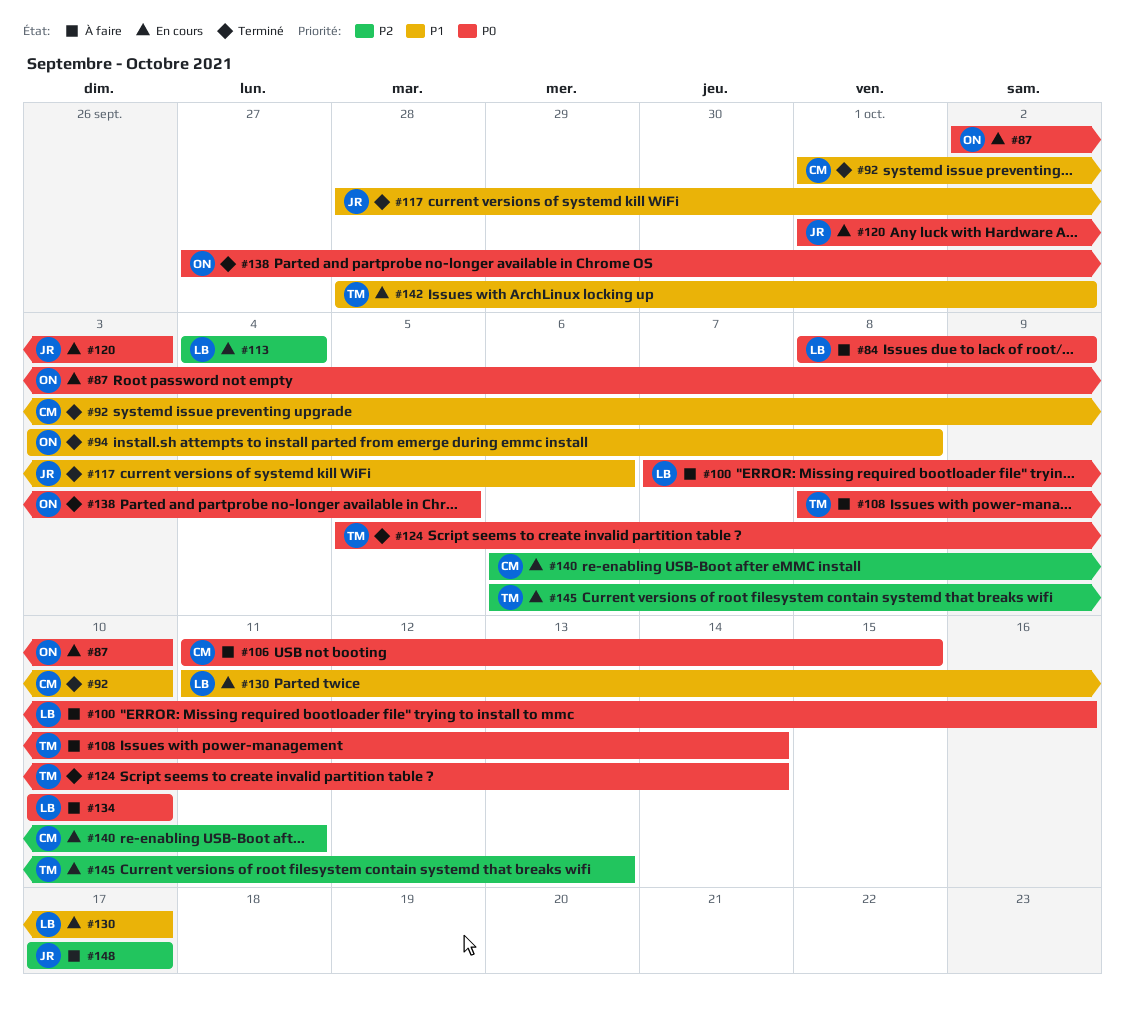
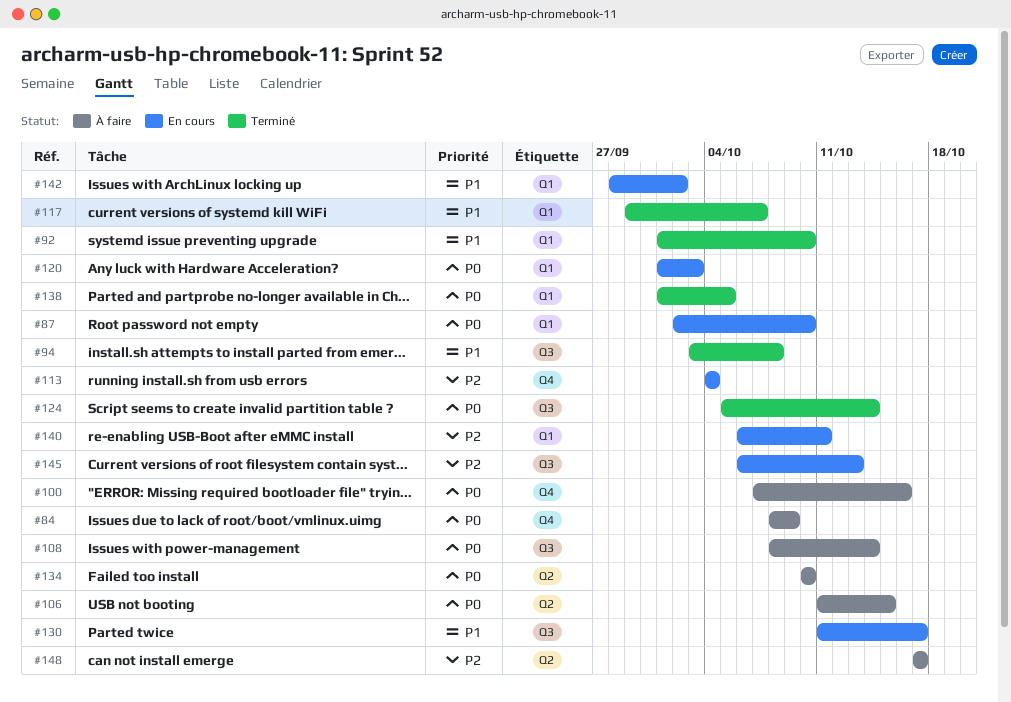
#117, start: Sep 28 -> Sep 29
#117, due: Oct 6 -> Oct 7
#138, start: Sep 27 -> Oct 1

